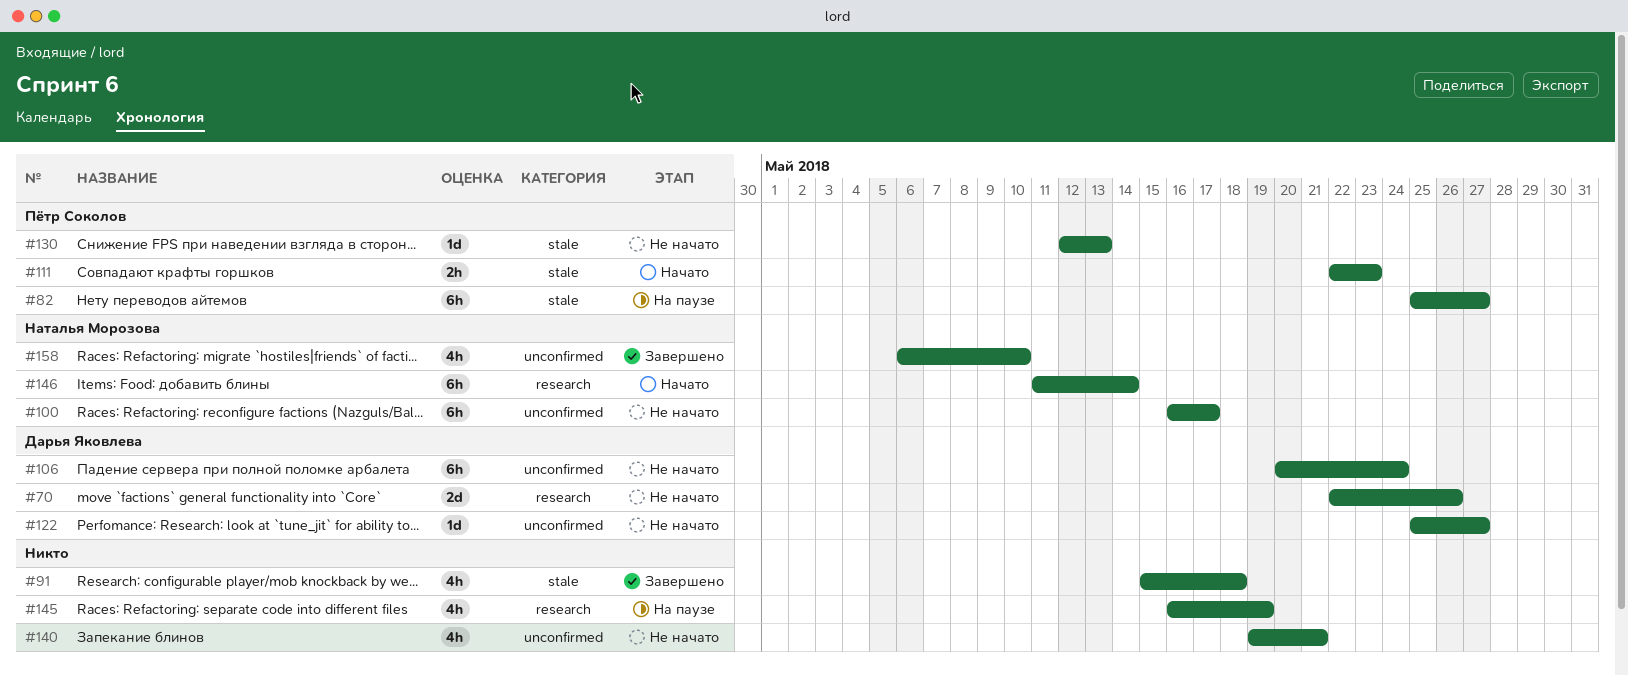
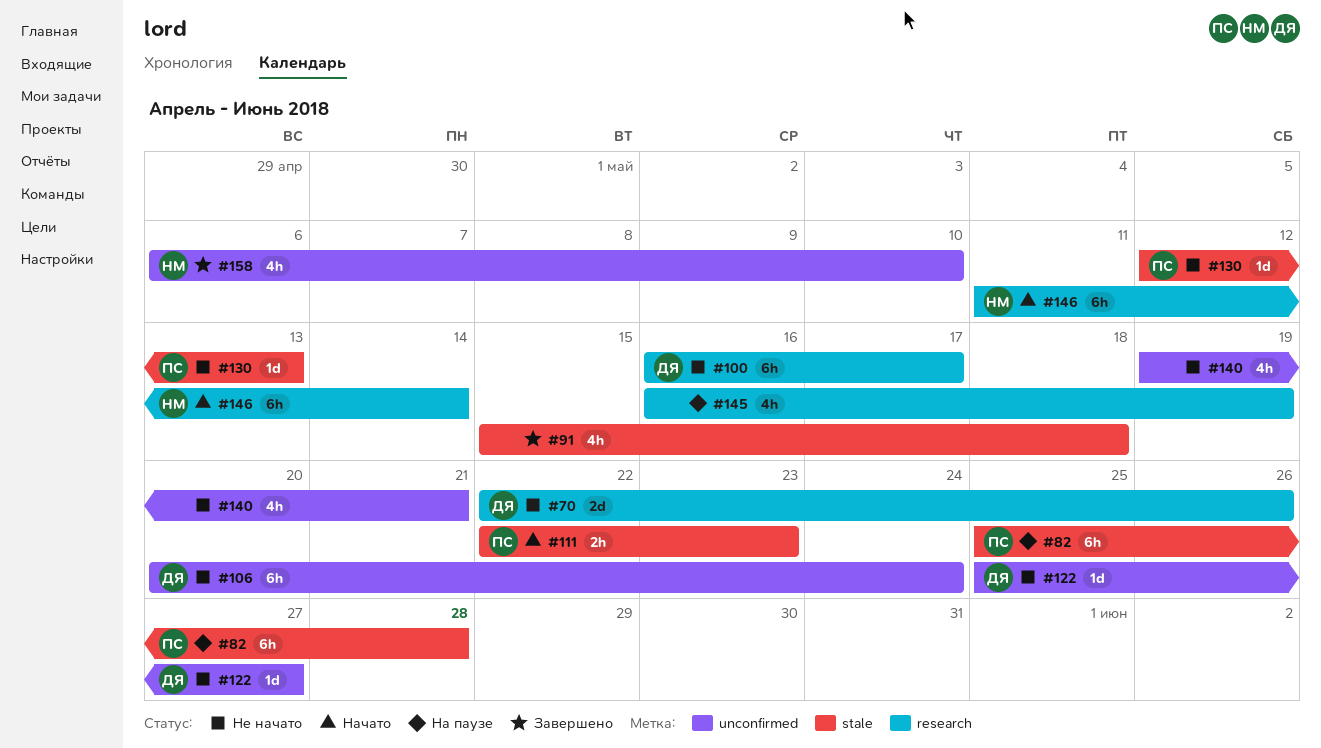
#82, due: May 27 -> May 28
#100, owner: Наталья Морозова -> Дарья Яковлева
#100, label: unconfirmed -> research

